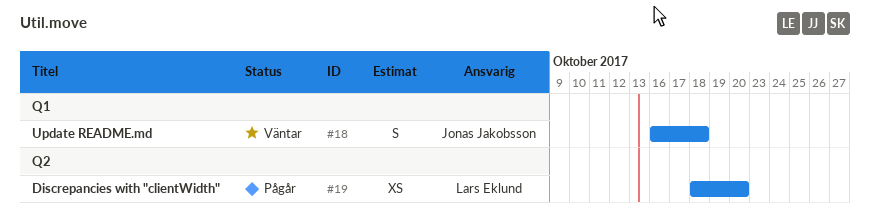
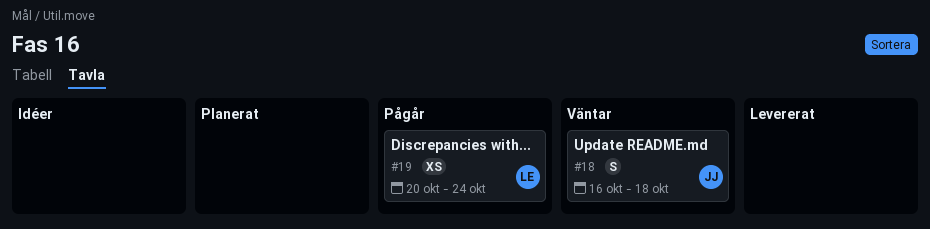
#19, start: Oct 18 -> Oct 20
#19, due: Oct 20 -> Oct 24

